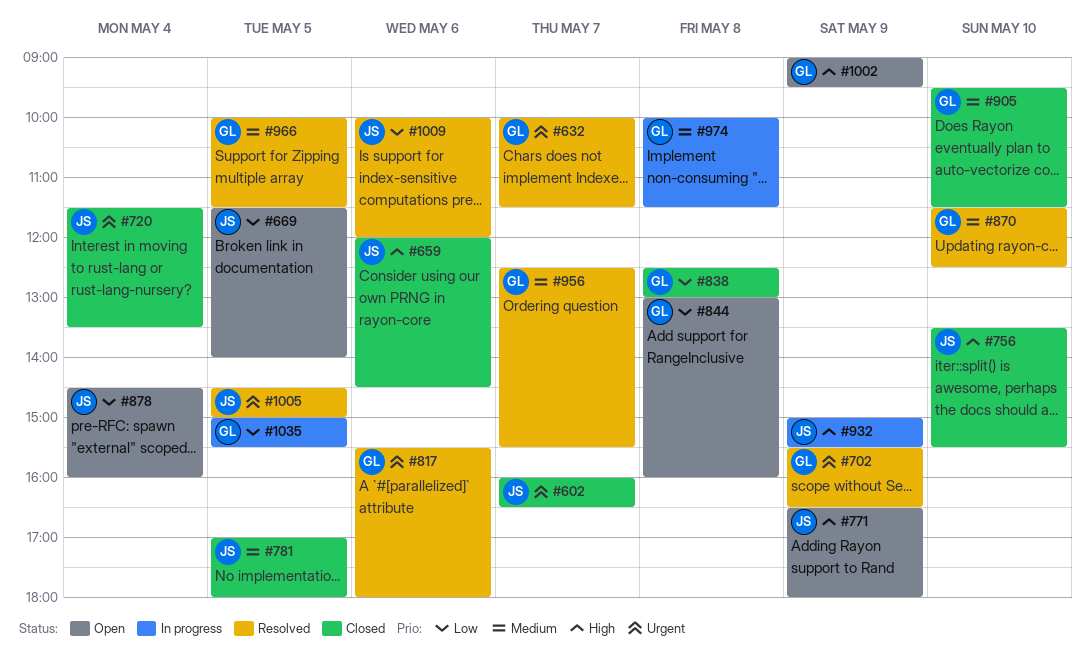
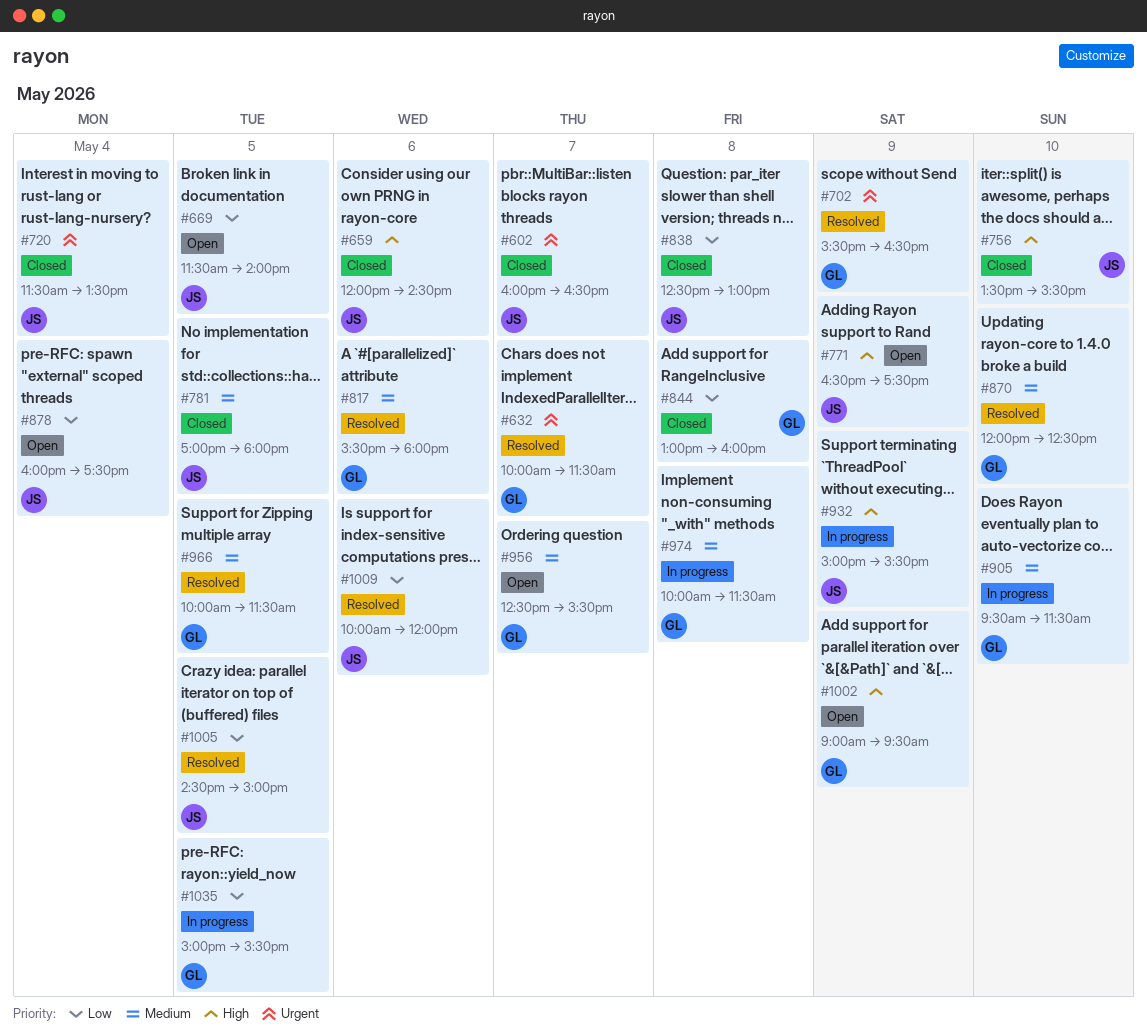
#771, ends: 18:00 -> 17:30
#817, priority: Urgent -> Medium
#838, owner: GL -> JS
#844, status: Open -> Closed
#870, begins: 11:30 -> 12:00
#878, begins: 14:30 -> 16:00
#878, ends: 16:00 -> 17:30
#905, status: Closed -> In progress
#956, status: Resolved -> Open
#1005, priority: Urgent -> Low

